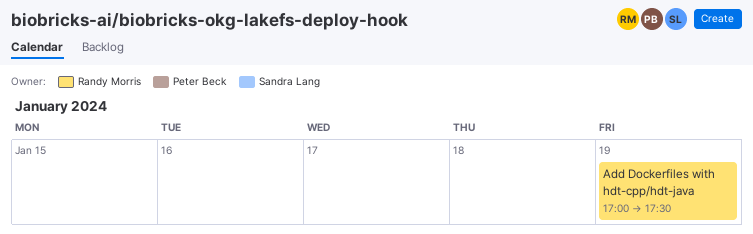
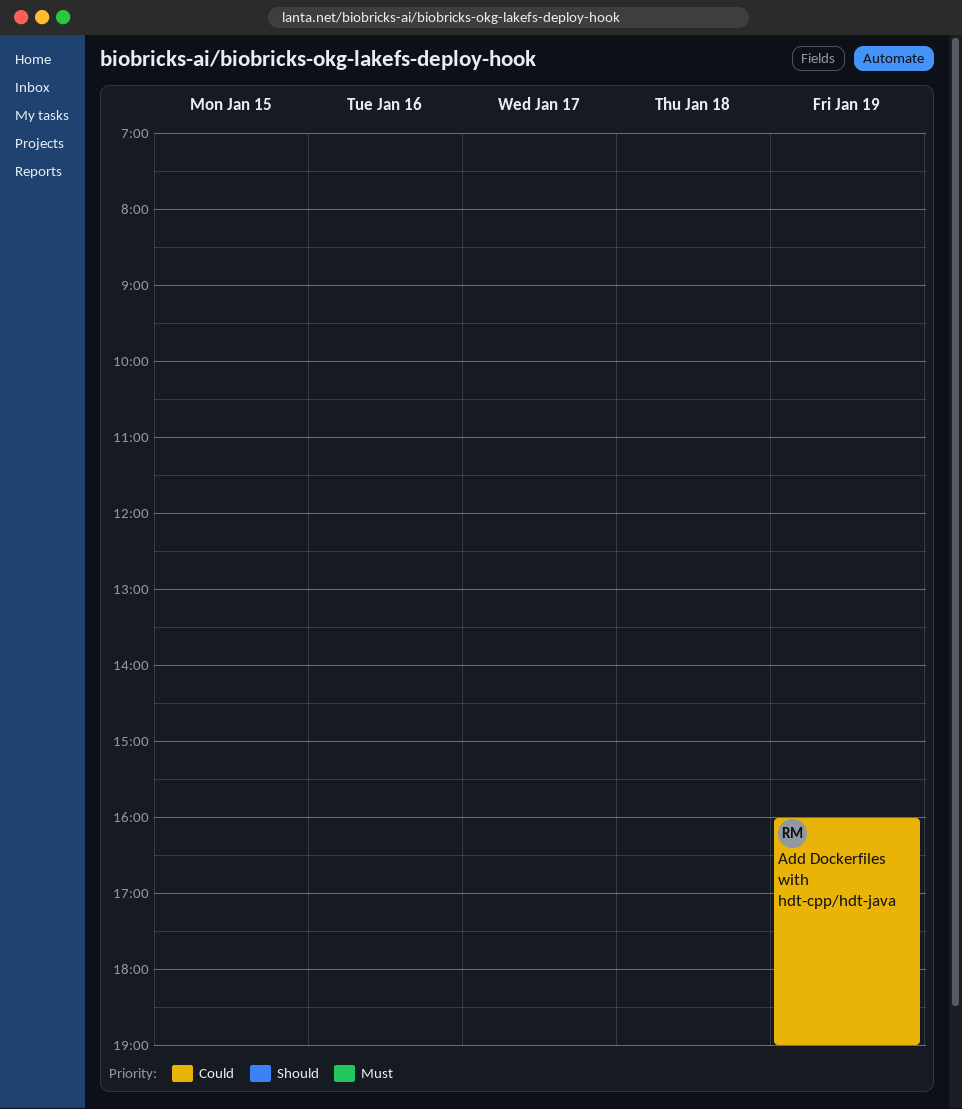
Add Dockerfiles with hdt-cpp/hdt-java, begins: 17:00 -> 16:00
Add Dockerfiles with hdt-cpp/hdt-java, ends: 17:30 -> 19:00

